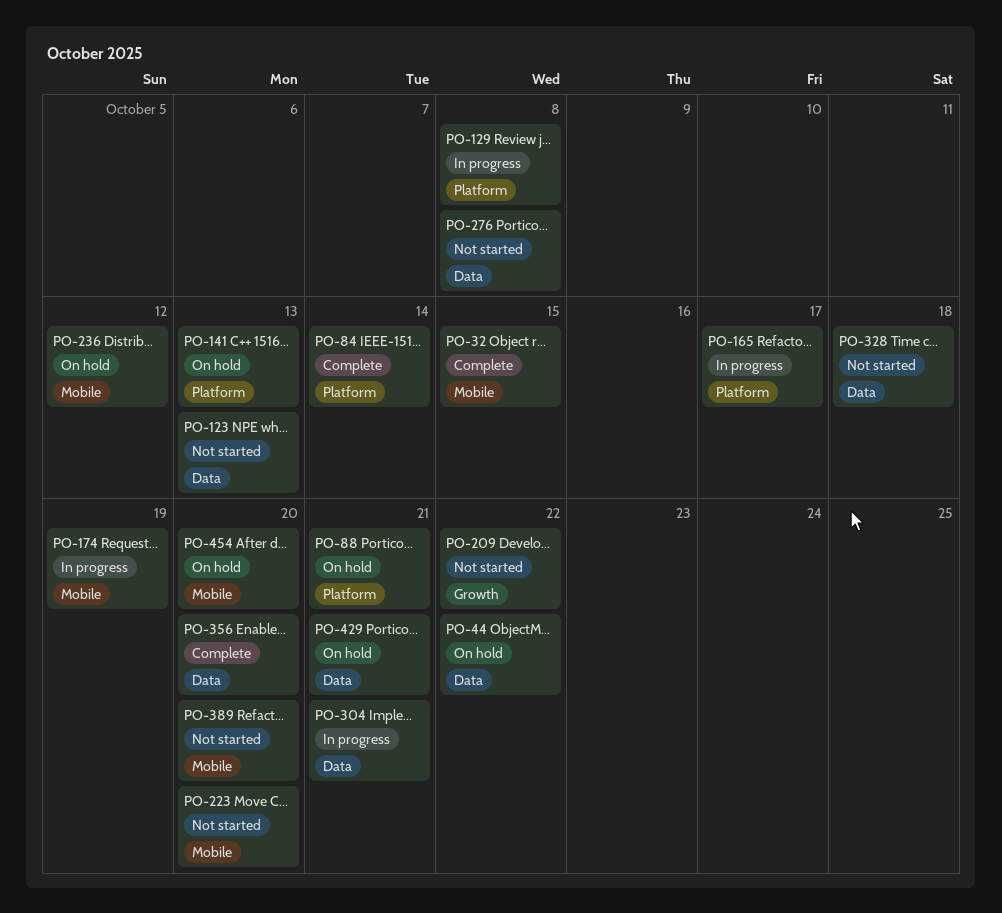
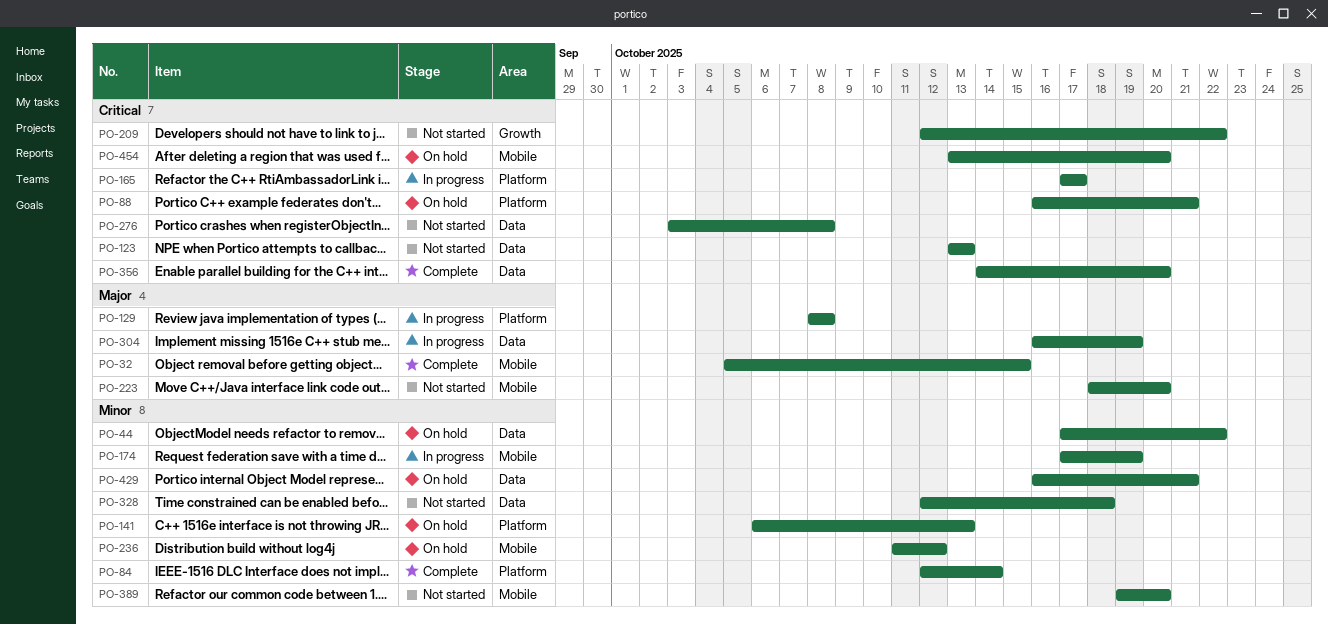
PO-304, due: Oct 21 -> Oct 19

